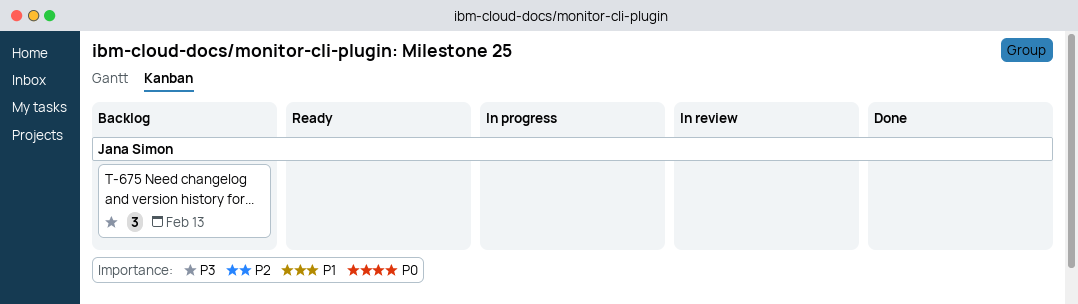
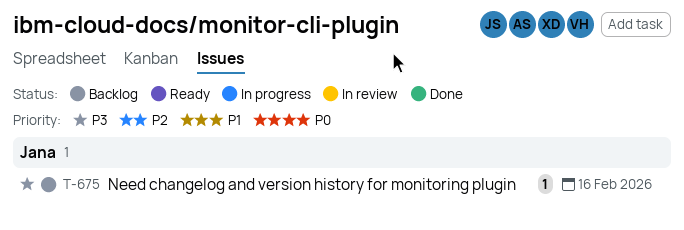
T-675, estimate: 3 -> 1
T-675, due: Feb 13 -> Feb 16

